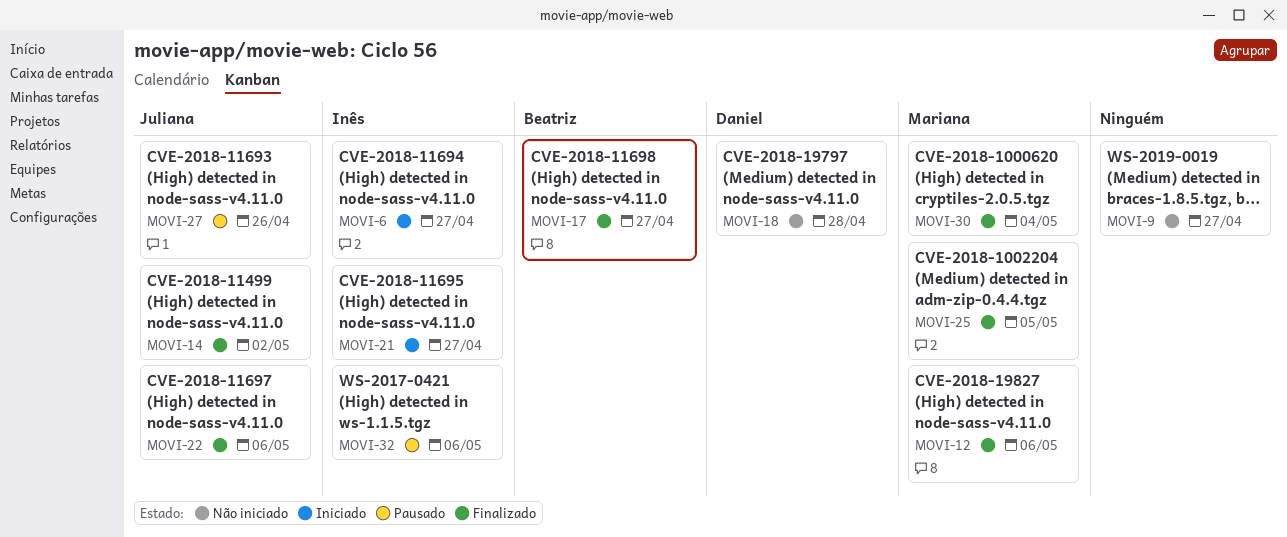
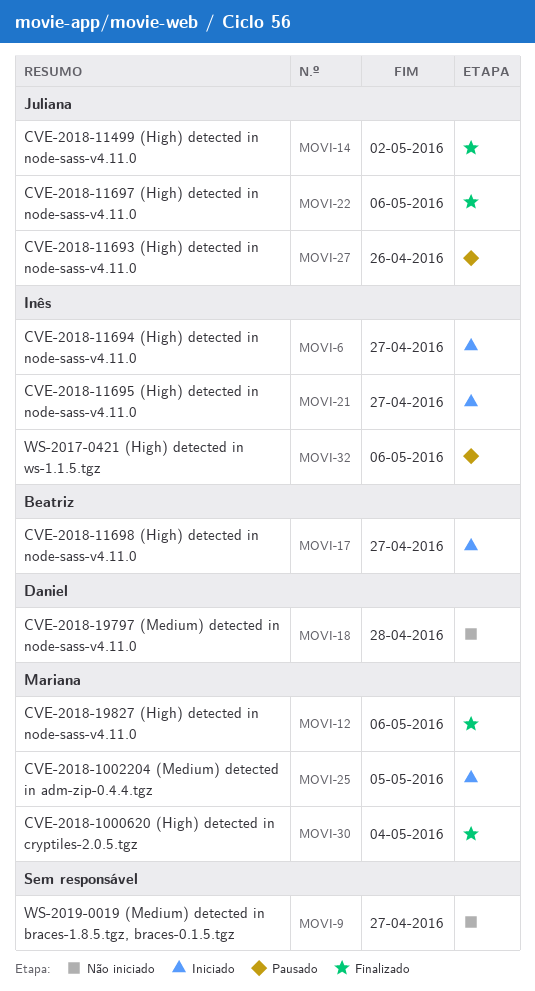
MOVI-17, status: Finalizado -> Iniciado
MOVI-25, status: Finalizado -> Iniciado

